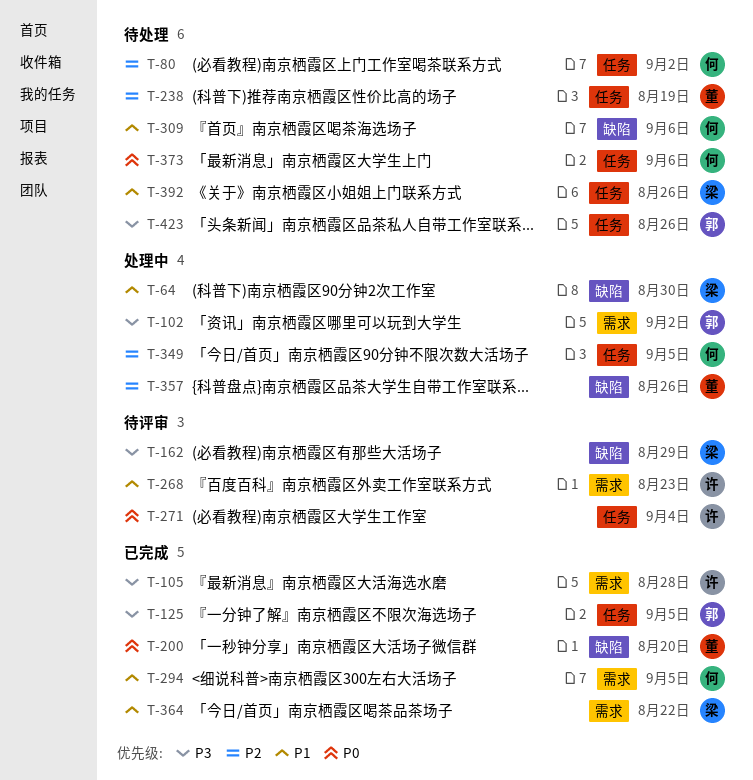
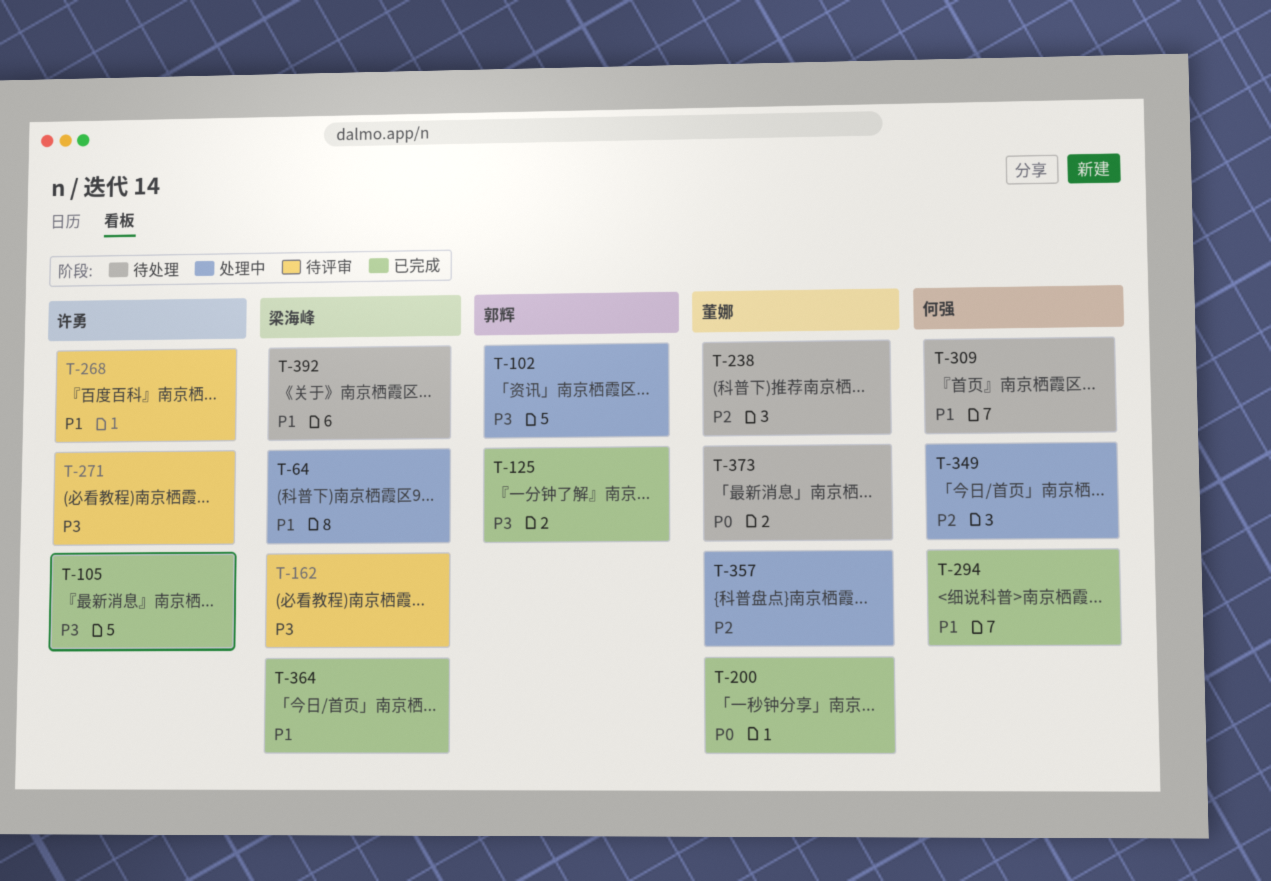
T-80: present -> none
T-271, priority: P0 -> P3
T-373, owner: 何强 -> 董娜
T-423: present -> none

